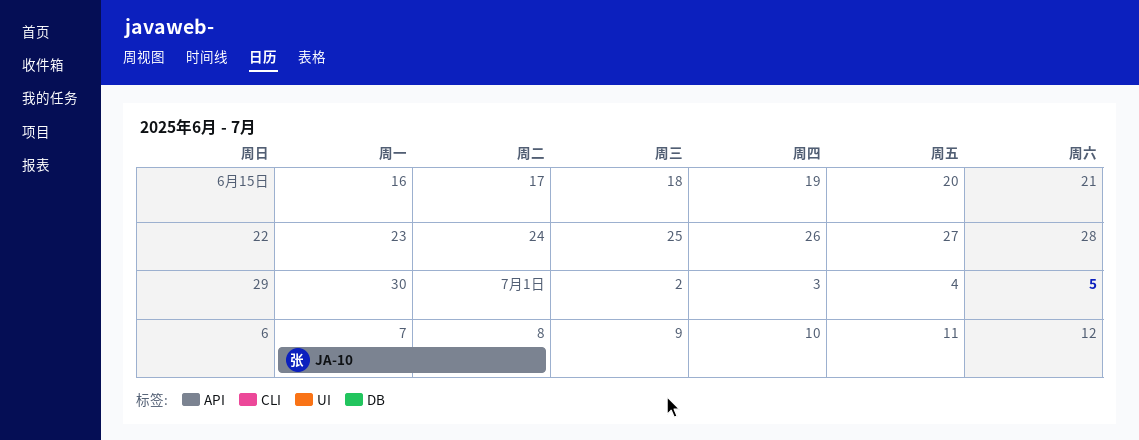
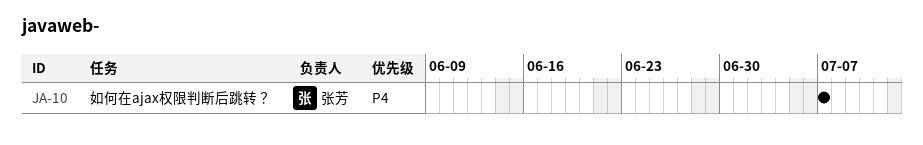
JA-10, due: Jul 8 -> Jul 7

